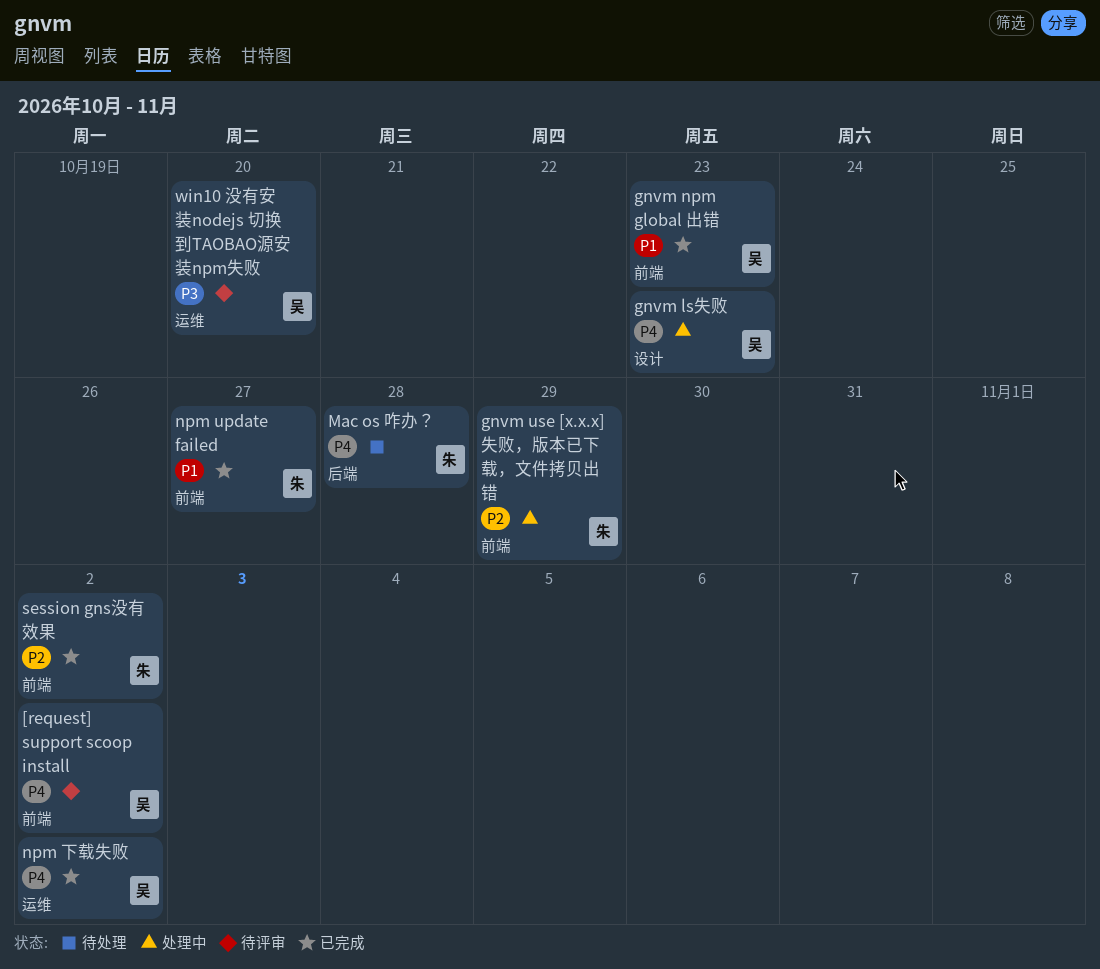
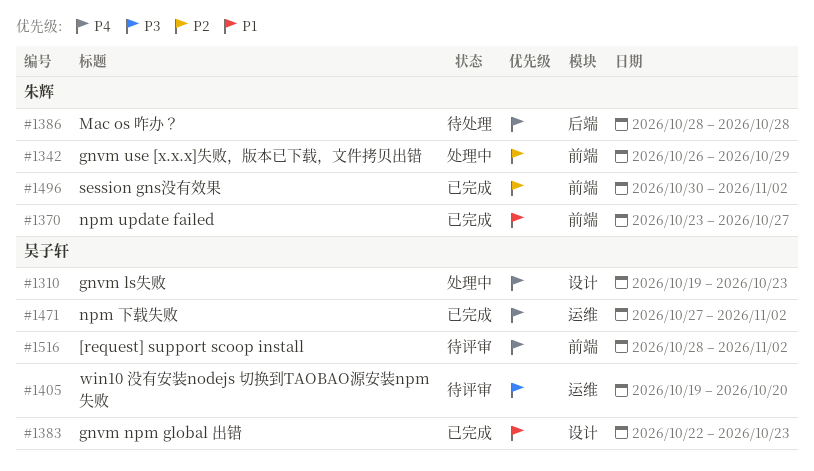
gnvm npm global 出错, label: 前端 -> 设计

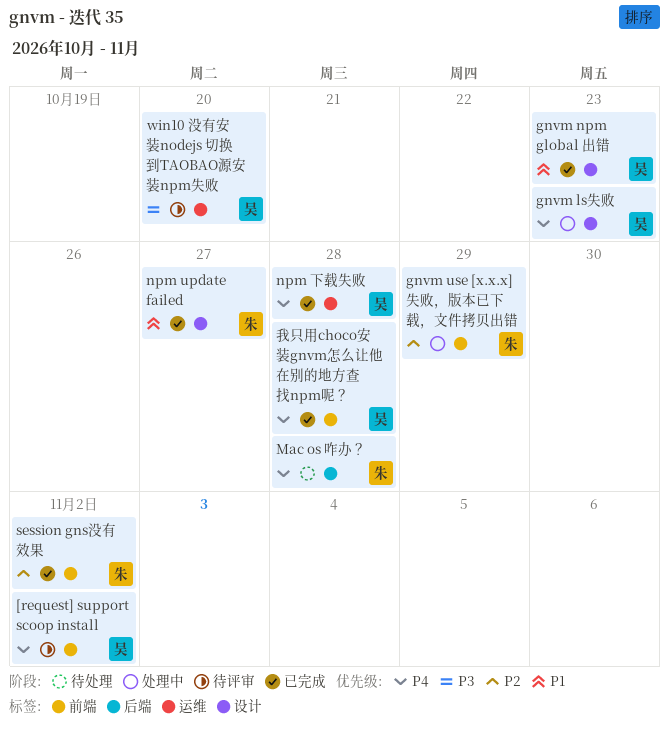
npm update failed, label: 前端 -> 设计
npm 下载失败, due: Nov 2 -> Oct 28
我只用choco安装gnvm怎么让他在别的地方查找npm呢？: none -> present

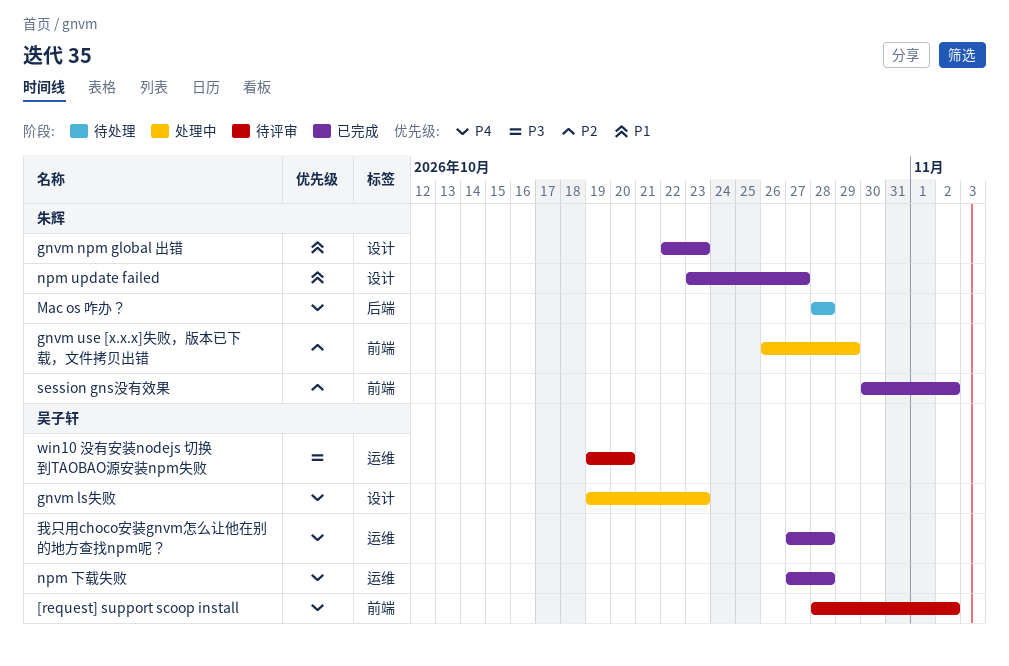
gnvm npm global 出错, owner: 吴子轩 -> 朱辉
我只用choco安装gnvm怎么让他在别的地方查找npm呢？, label: 前端 -> 运维

